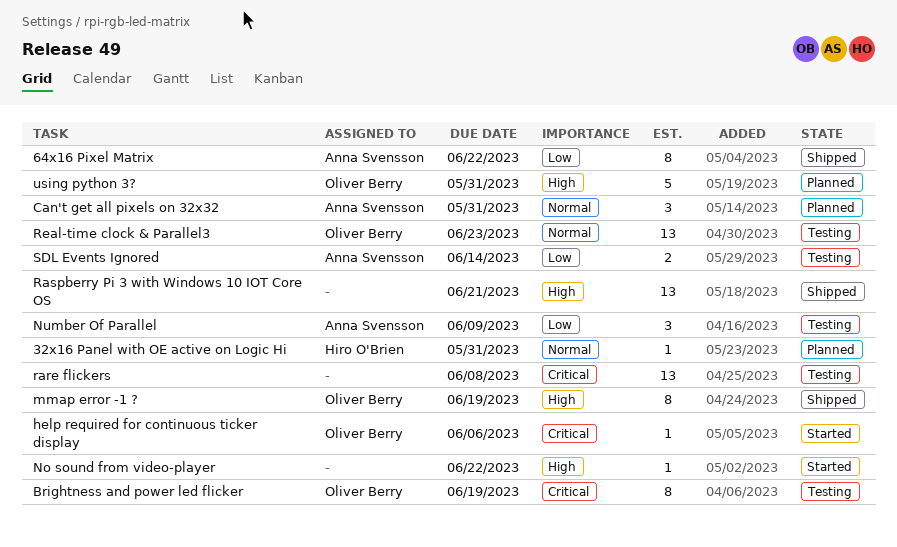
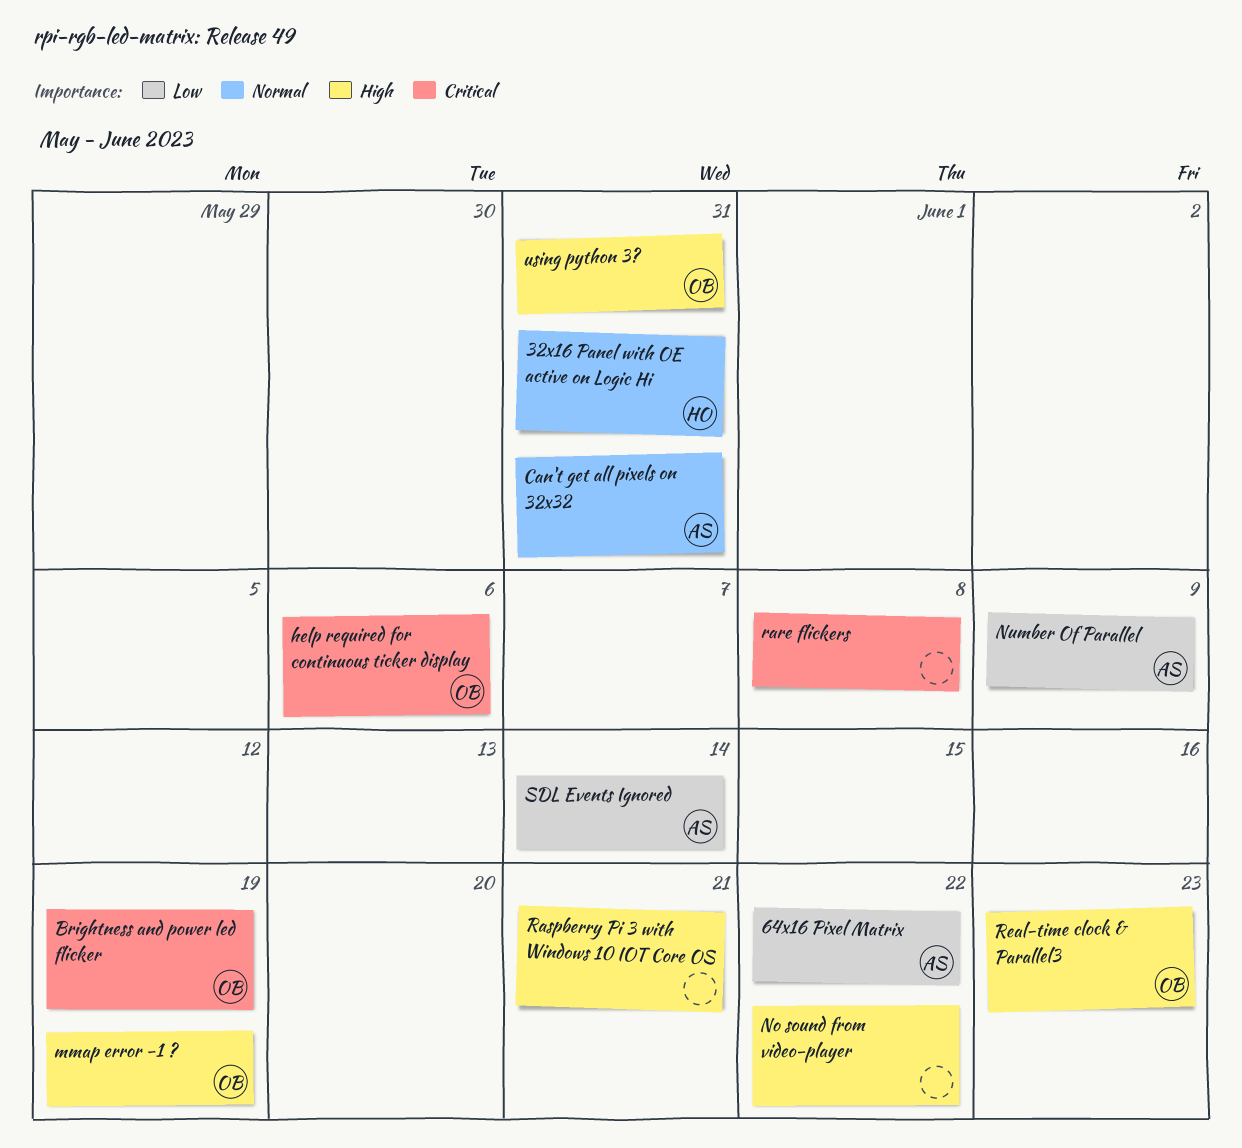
Real-time clock & Parallel3, priority: Normal -> High

